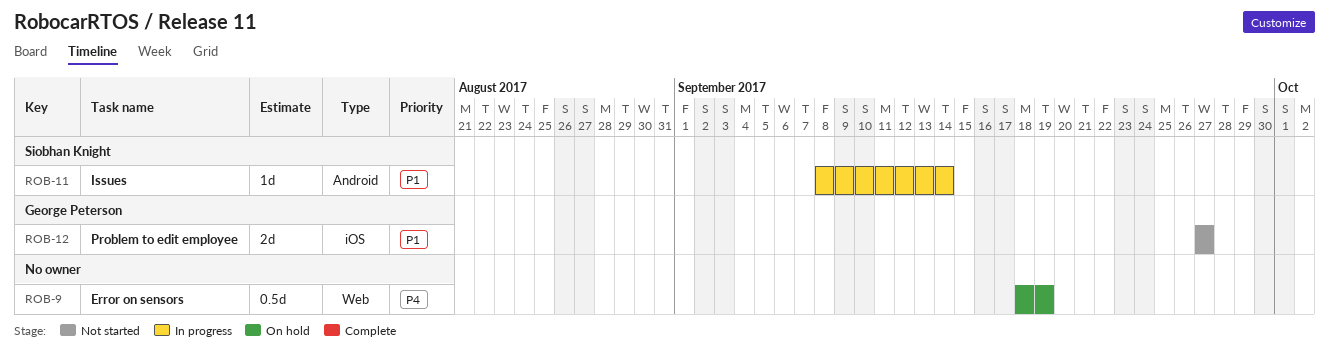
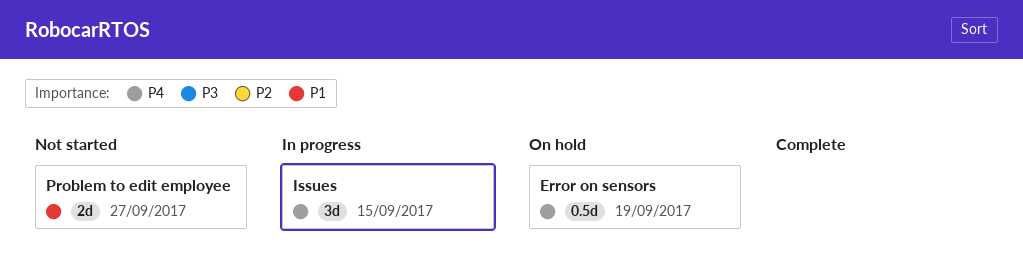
Issues, priority: P1 -> P4
Issues, estimate: 1d -> 3d
Issues, due: Sep 14 -> Sep 15

